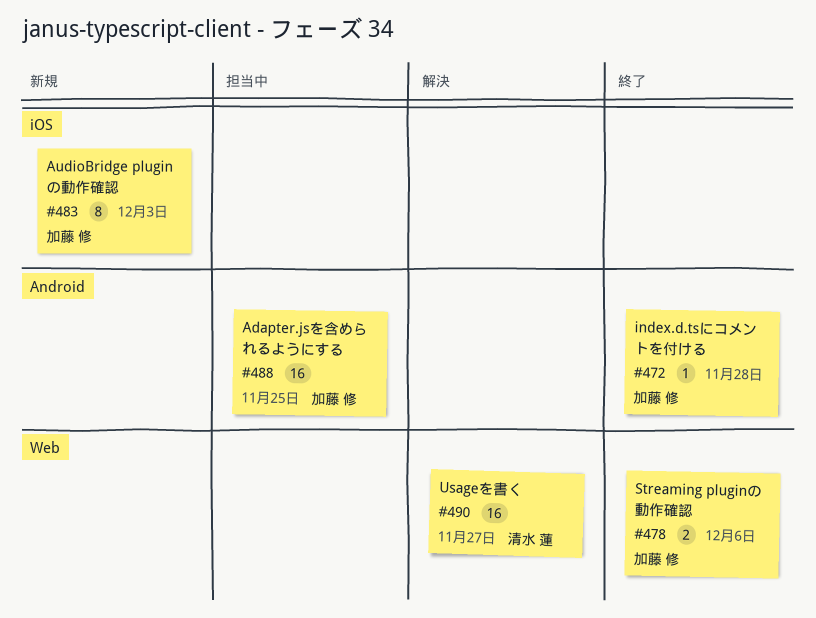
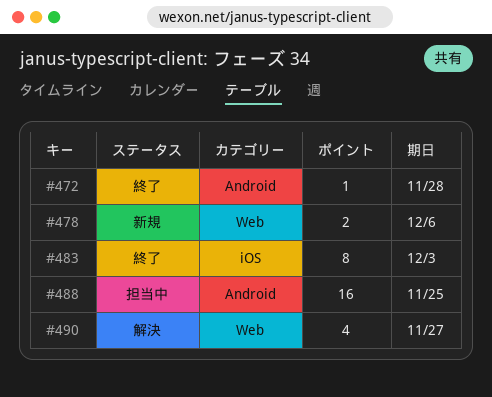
#478, status: 終了 -> 新規
#483, status: 新規 -> 終了
#490, estimate: 16 -> 4

